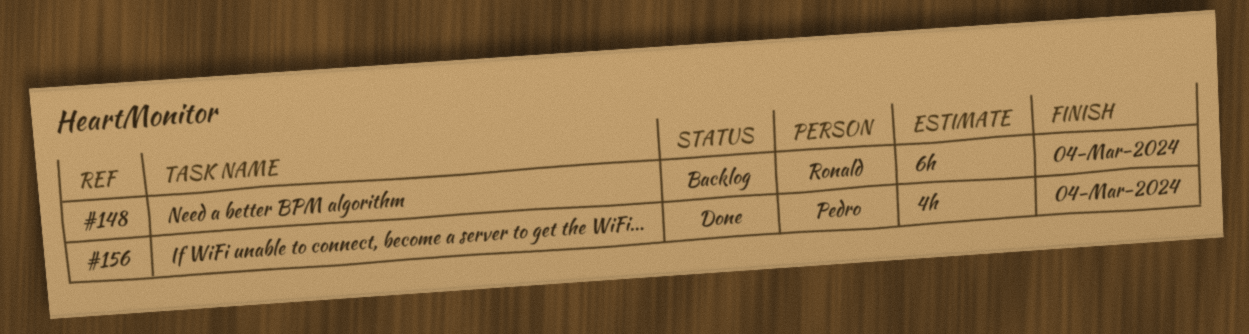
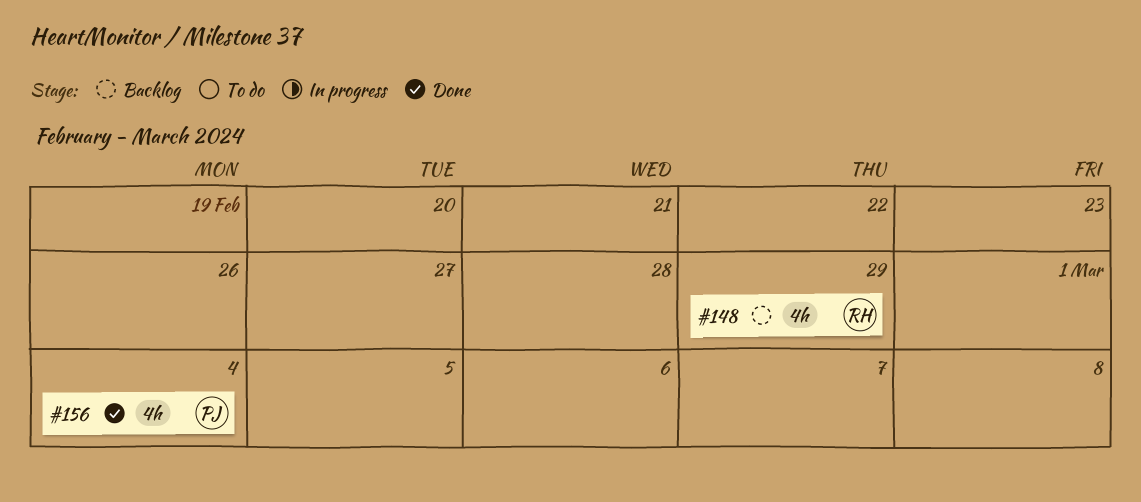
#148, estimate: 6h -> 4h
#148, due: Mar 4 -> Feb 29

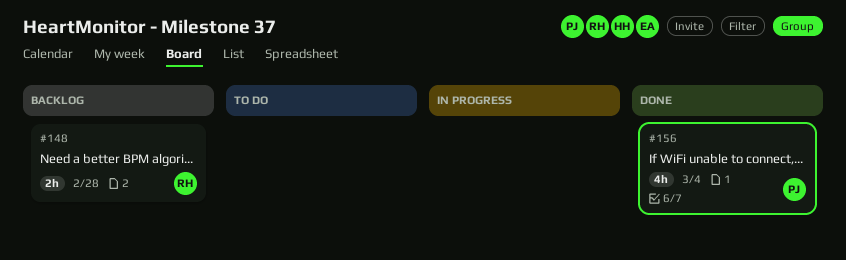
#148, estimate: 4h -> 2h
#148, due: Feb 29 -> Feb 28

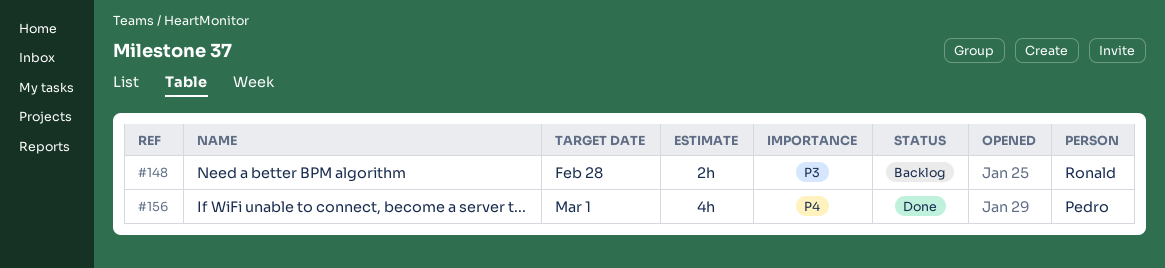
#156, due: Mar 4 -> Mar 1

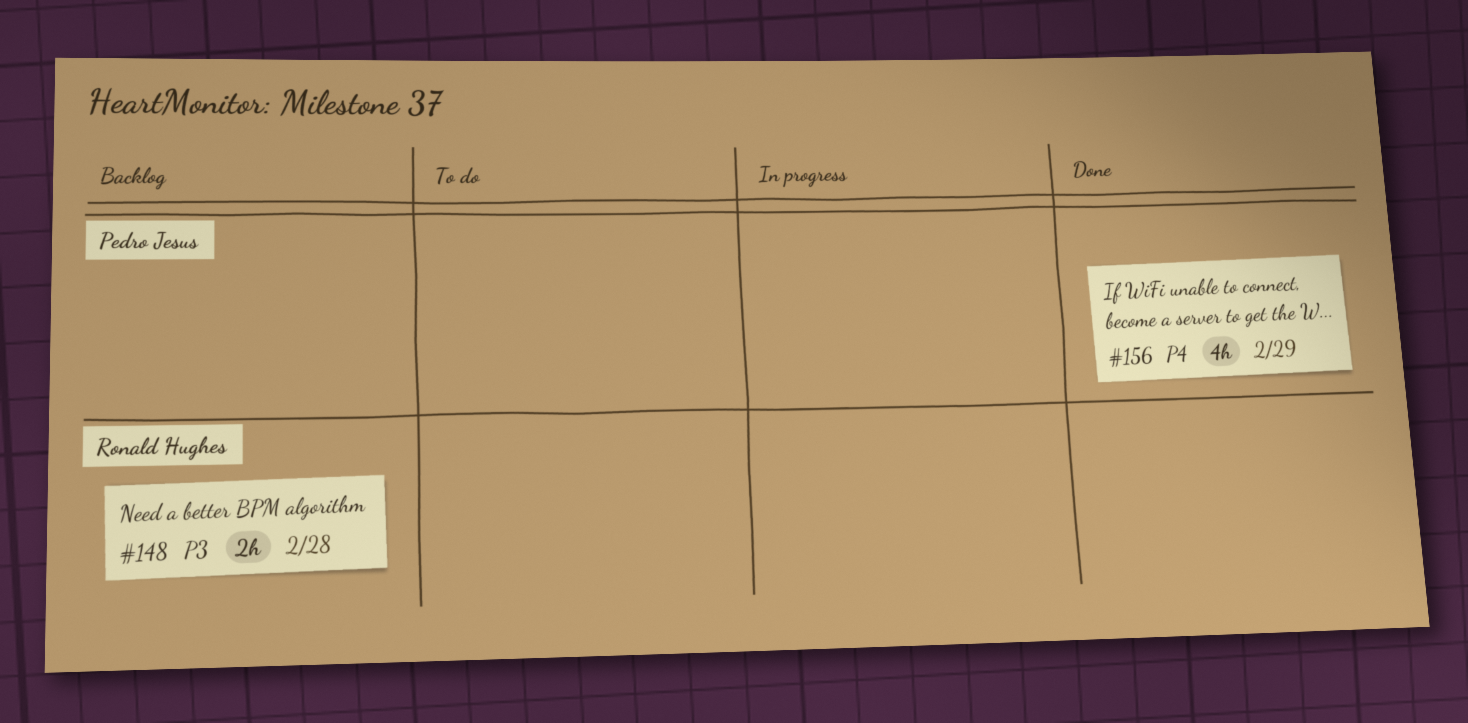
#156, due: Mar 1 -> Feb 29

